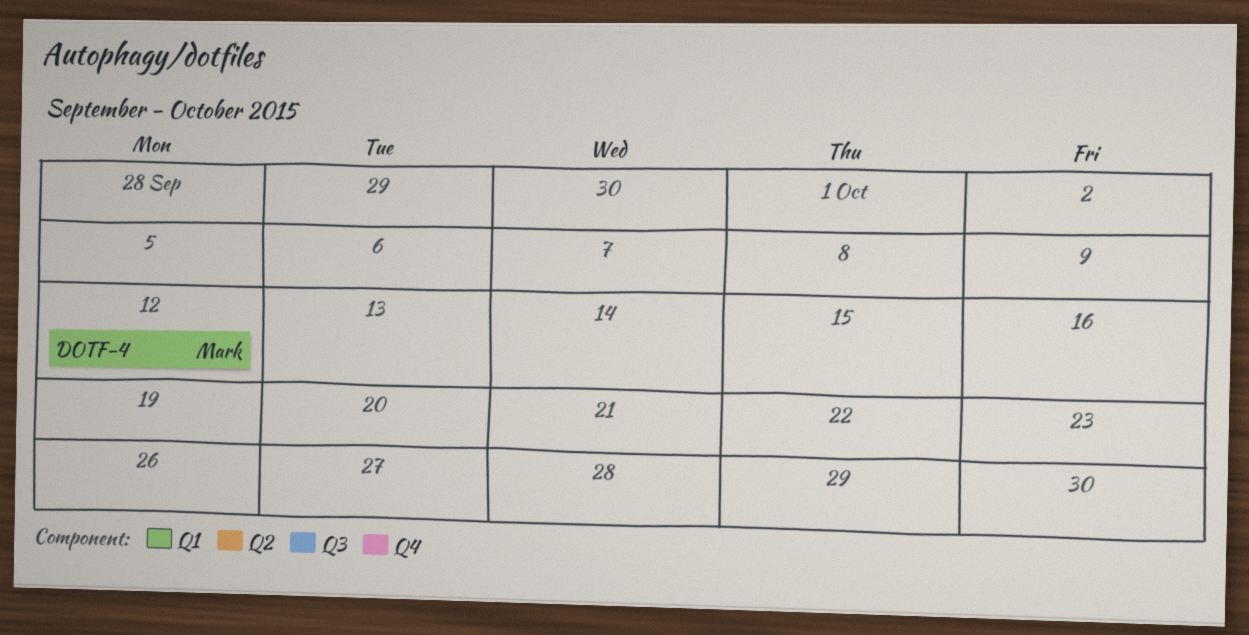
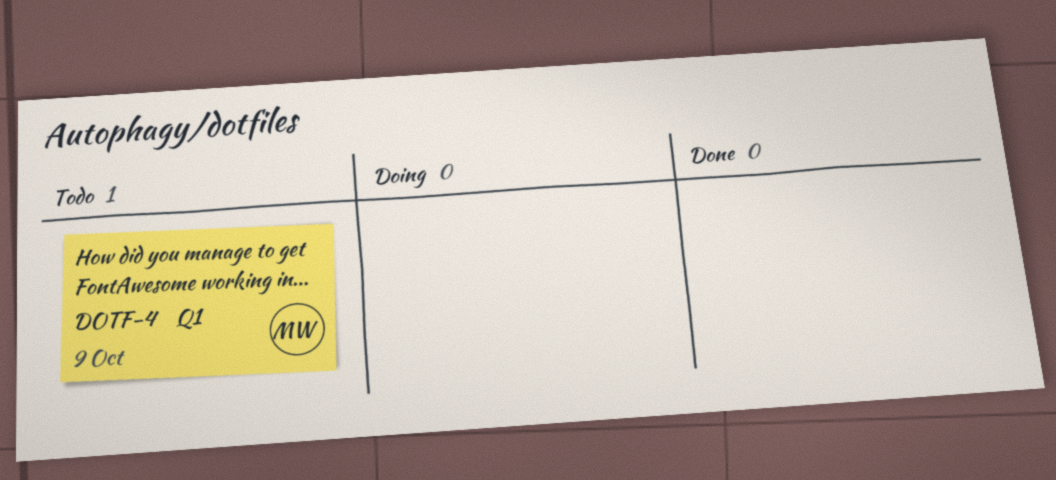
DOTF-4, due: Oct 12 -> Oct 9

